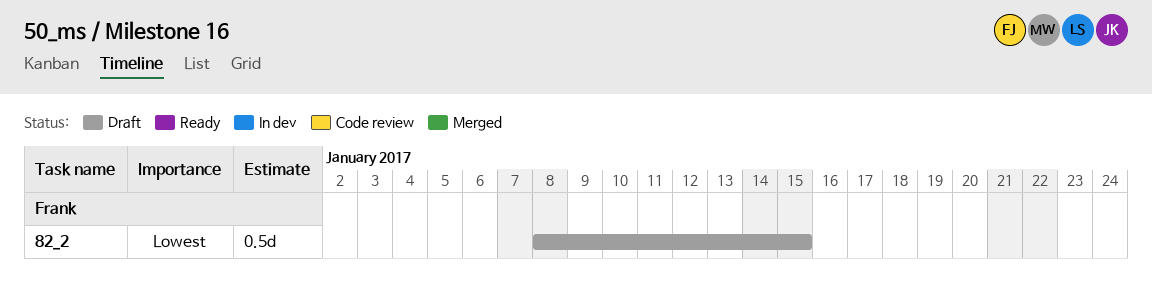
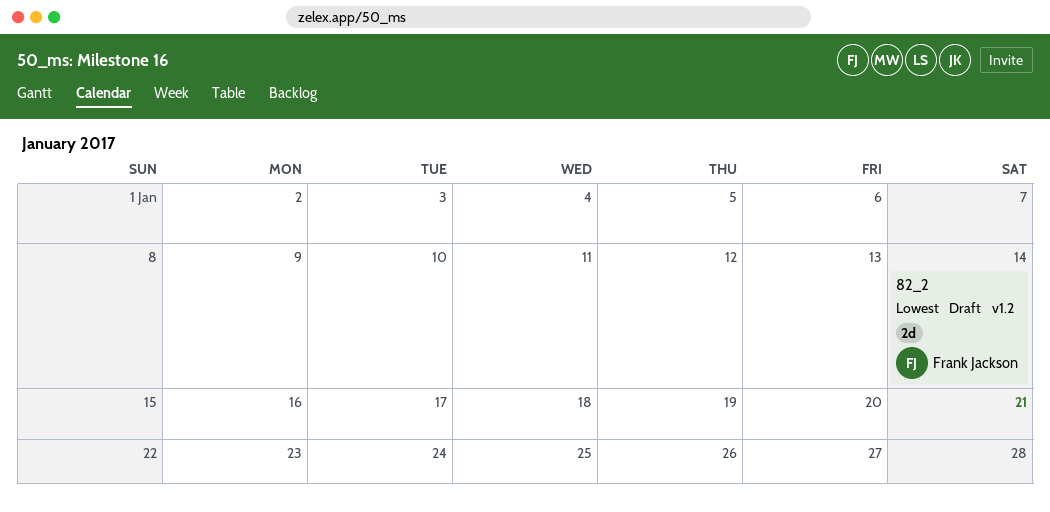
82_2, estimate: 0.5d -> 2d
82_2, due: Jan 15 -> Jan 14

